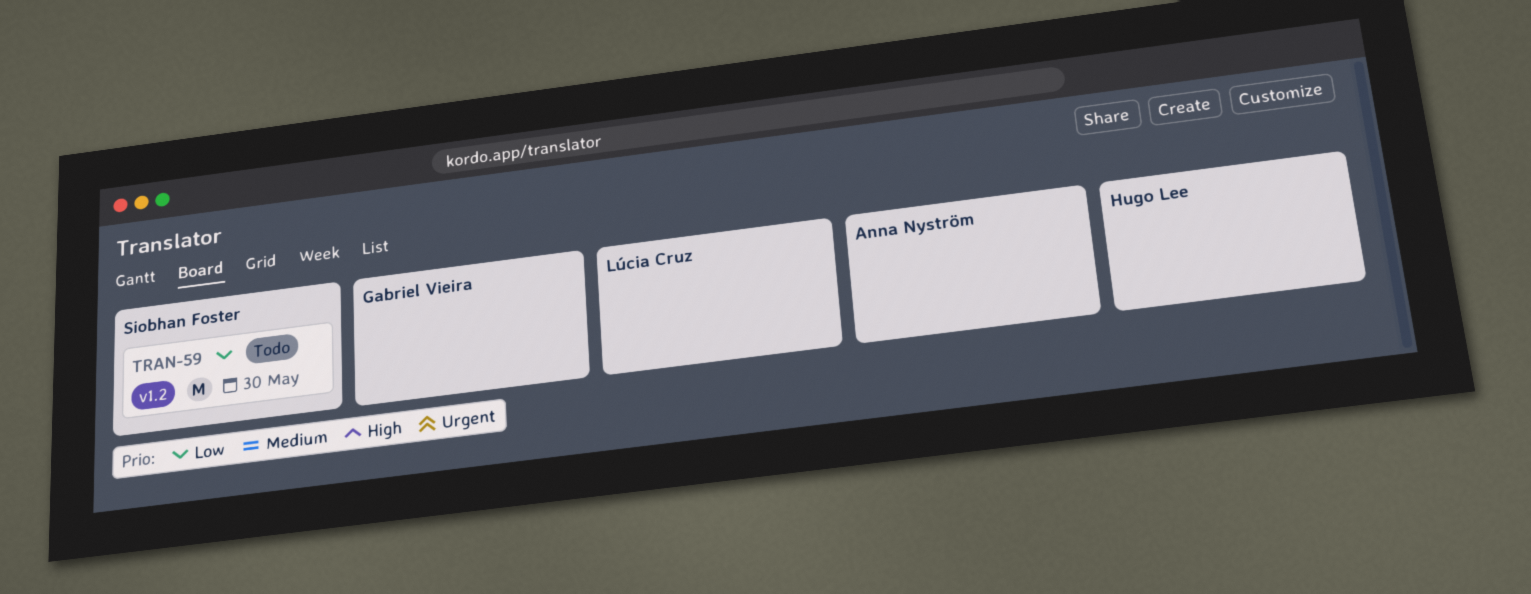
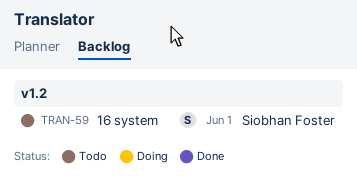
TRAN-59, estimate: M -> S
TRAN-59, due: May 30 -> Jun 1

